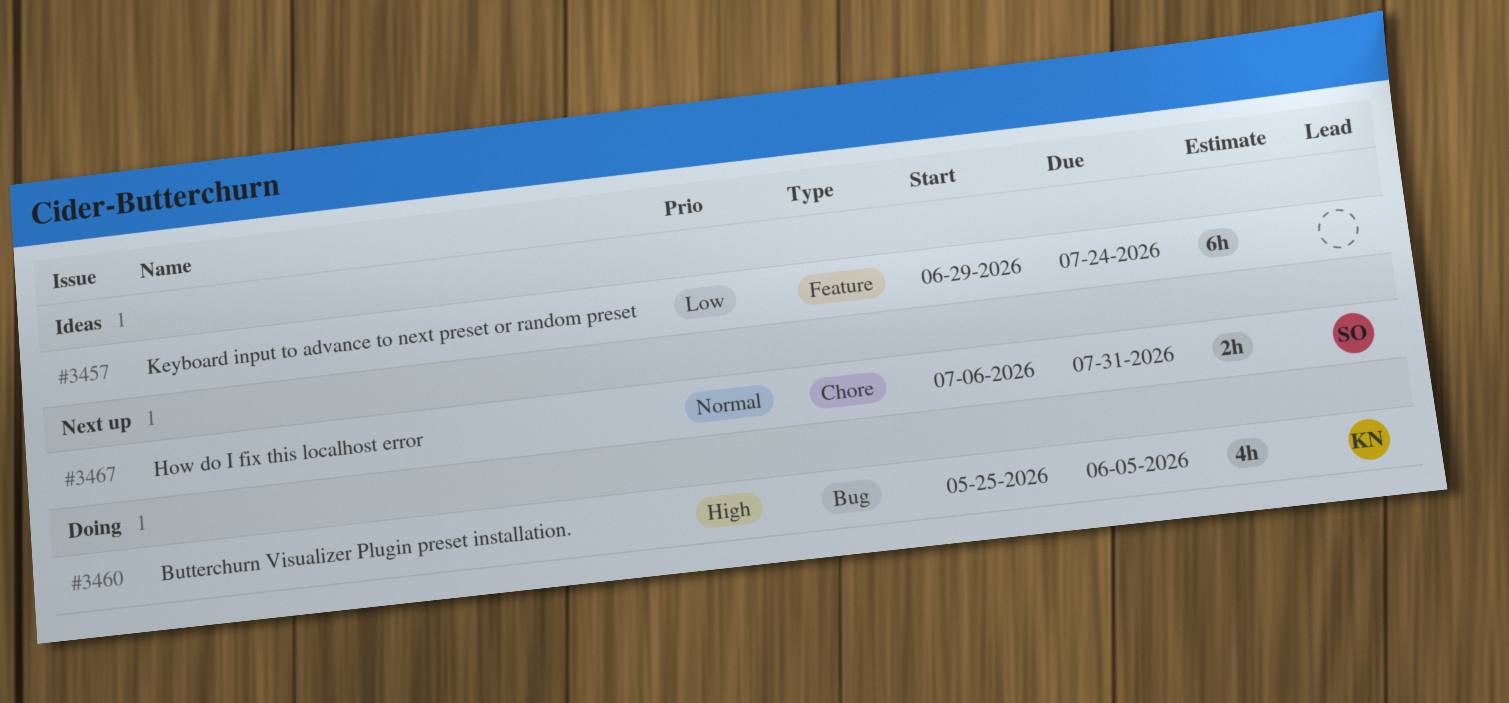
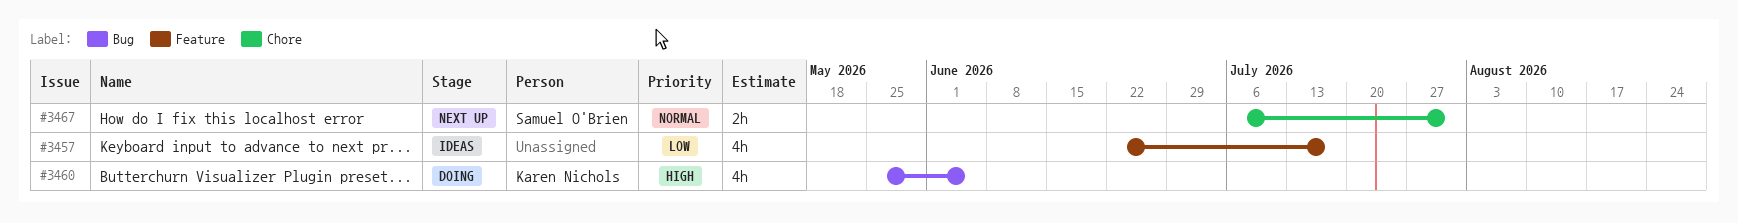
#3457, estimate: 6h -> 4h
#3457, start: Jun 29 -> Jun 22
#3457, due: Jul 24 -> Jul 17

